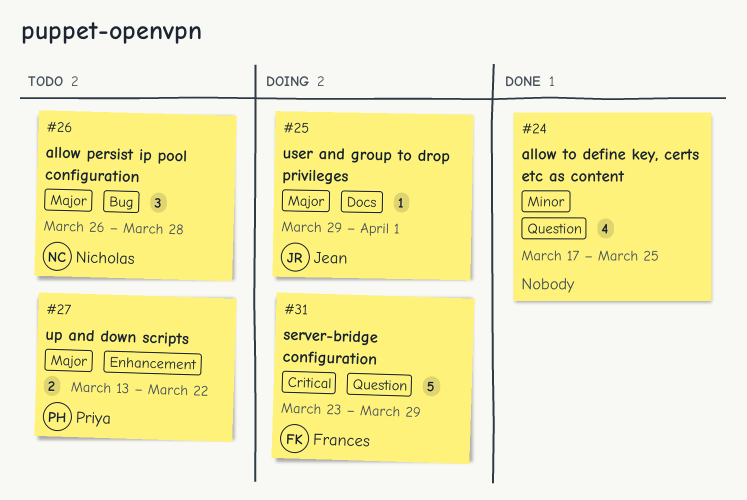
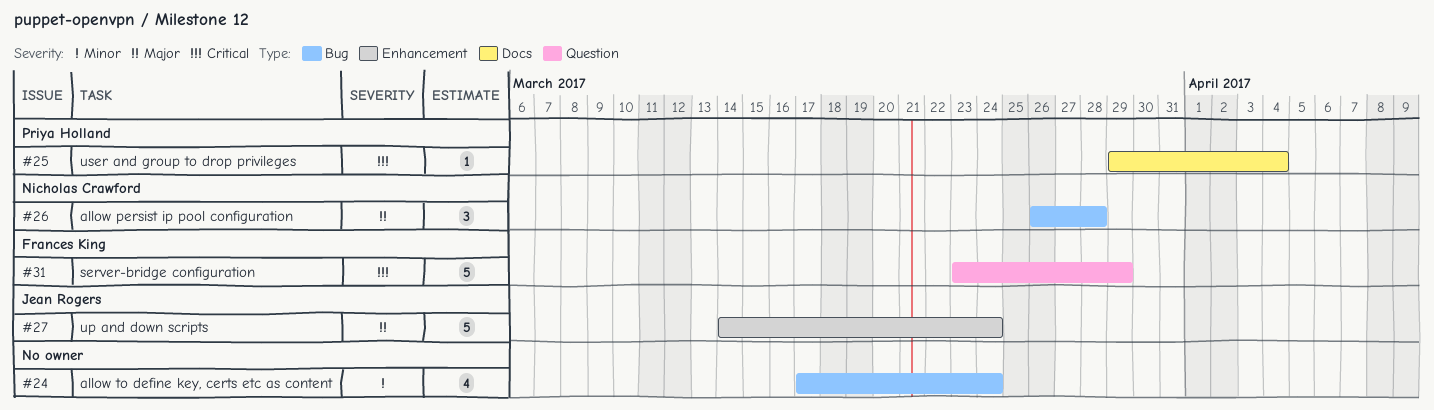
#24, label: Question -> Bug
#24, due: Mar 25 -> Mar 24
#25, owner: Jean Rogers -> Priya Holland
#25, priority: Major -> Critical
#25, due: Apr 1 -> Apr 4
#27, owner: Priya Holland -> Jean Rogers
#27, estimate: 2 -> 5
#27, start: Mar 13 -> Mar 14
#27, due: Mar 22 -> Mar 24

